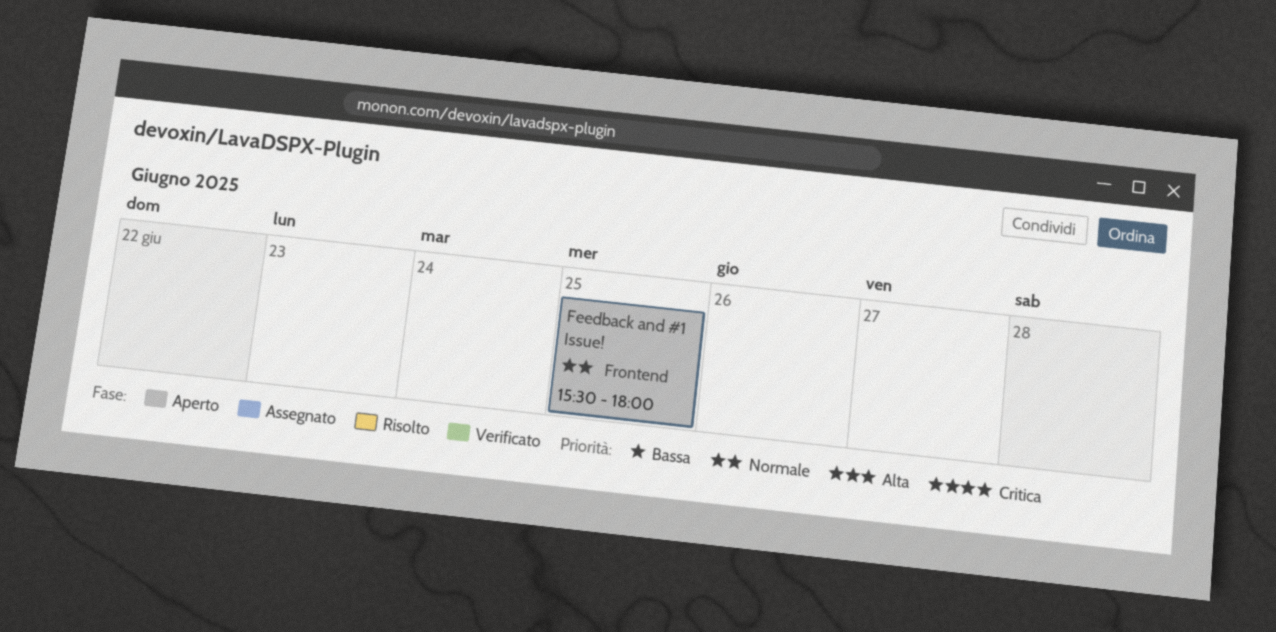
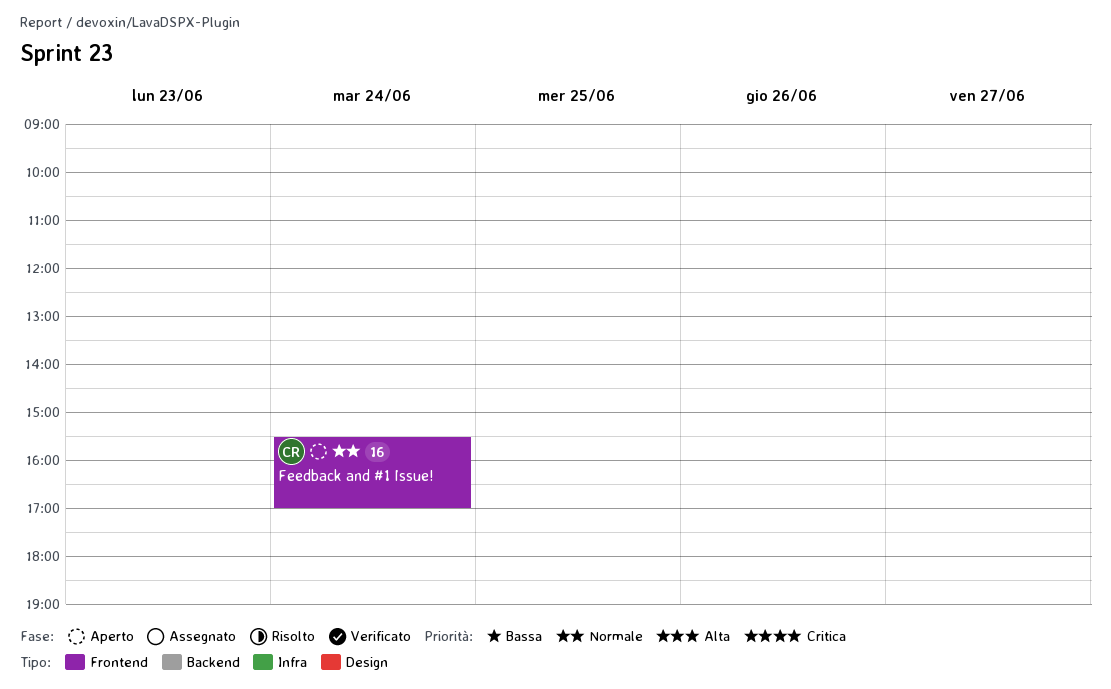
Feedback and #1 Issue!, day: Jun 25 -> Jun 24
Feedback and #1 Issue!, ends: 18:00 -> 17:00

